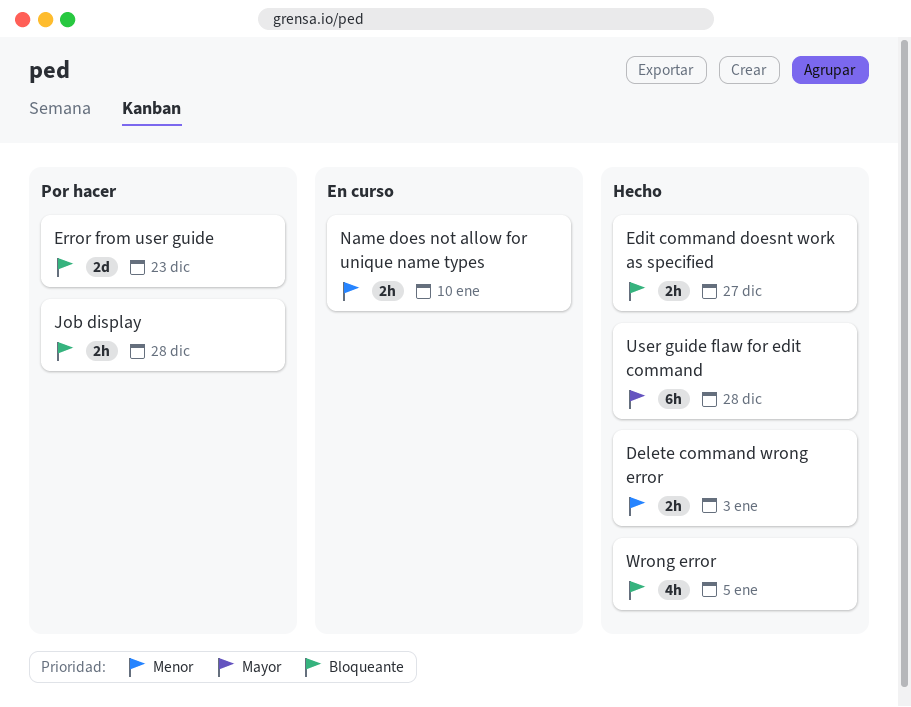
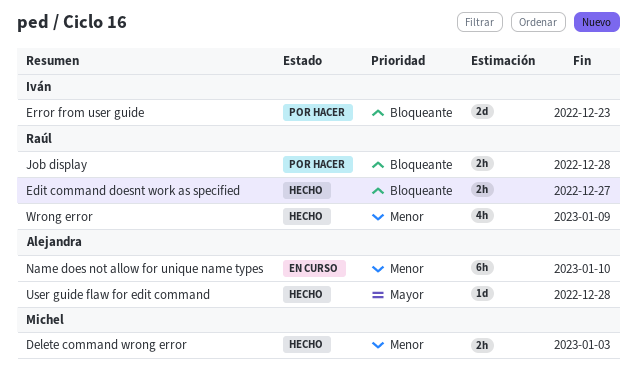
Name does not allow for unique name types, estimate: 2h -> 6h
User guide flaw for edit command, estimate: 6h -> 1d
Wrong error, priority: Bloqueante -> Menor
Wrong error, due: Jan 5 -> Jan 9

